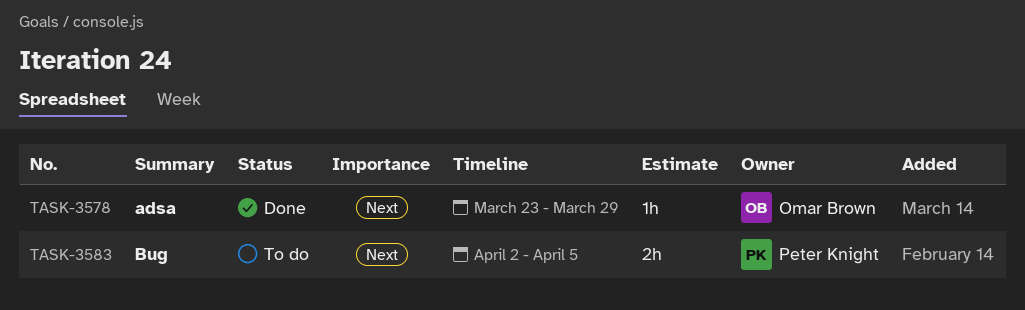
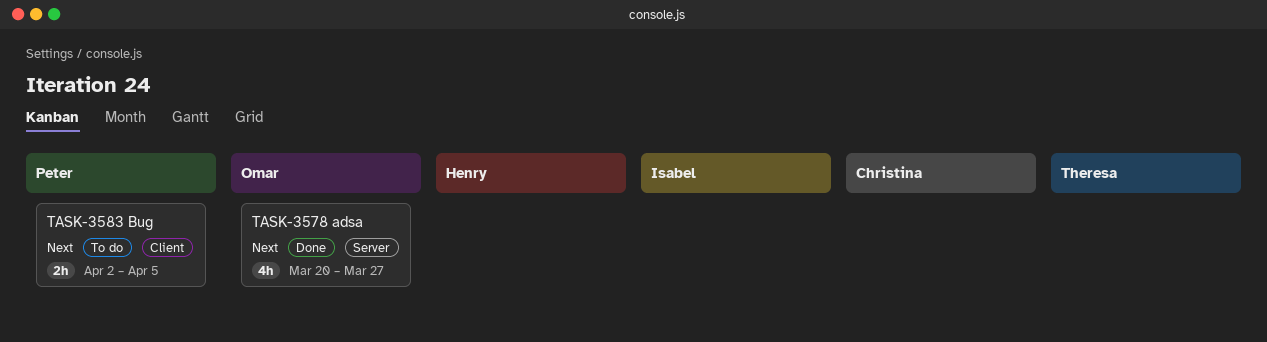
TASK-3578, estimate: 1h -> 4h
TASK-3578, start: Mar 23 -> Mar 20
TASK-3578, due: Mar 29 -> Mar 27

